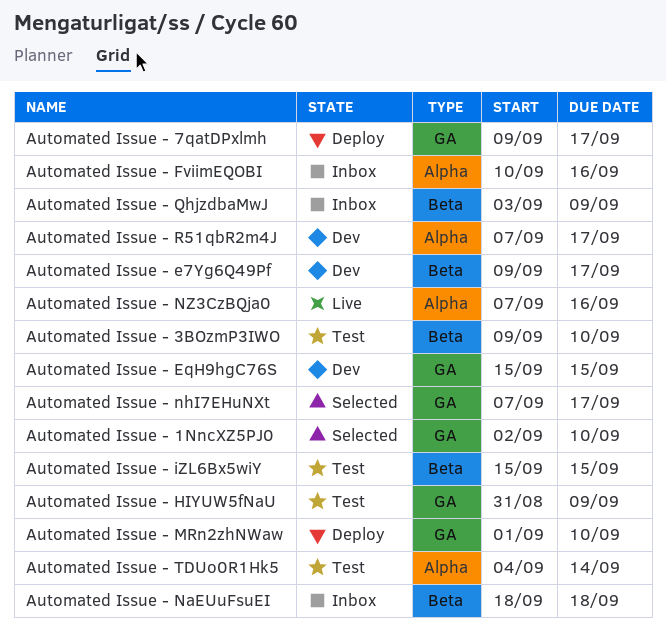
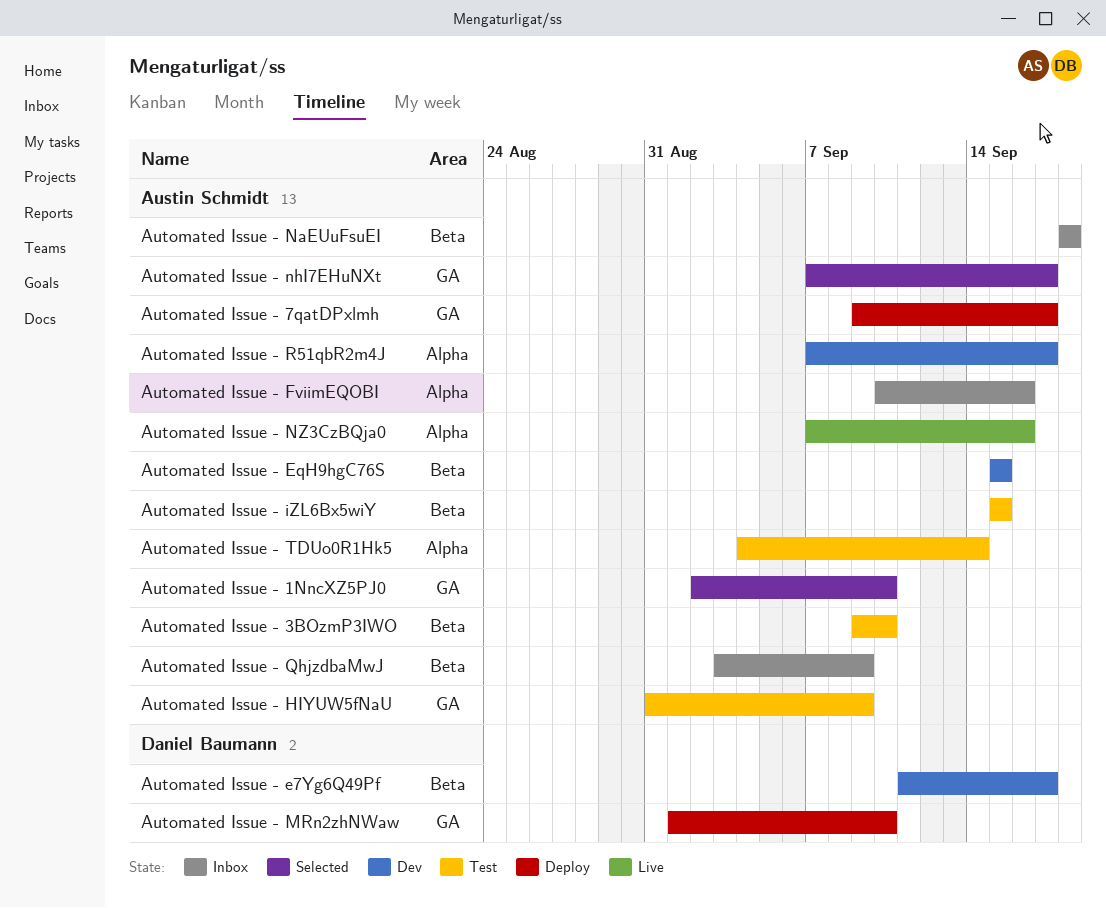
Automated Issue - e7Yg6Q49Pf, start: Sep 9 -> Sep 11
Automated Issue - EqH9hgC76S, label: GA -> Beta

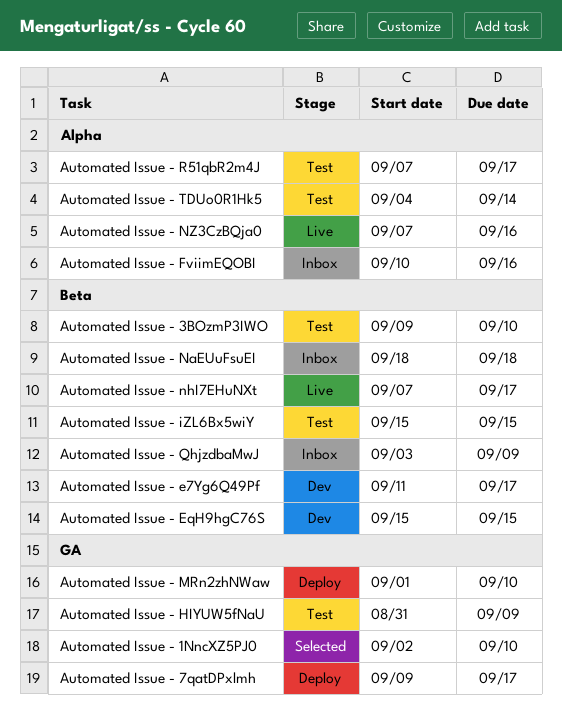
Automated Issue - nhI7EHuNXt, status: Selected -> Live
Automated Issue - nhI7EHuNXt, label: GA -> Beta
Automated Issue - R51qbR2m4J, status: Dev -> Test

